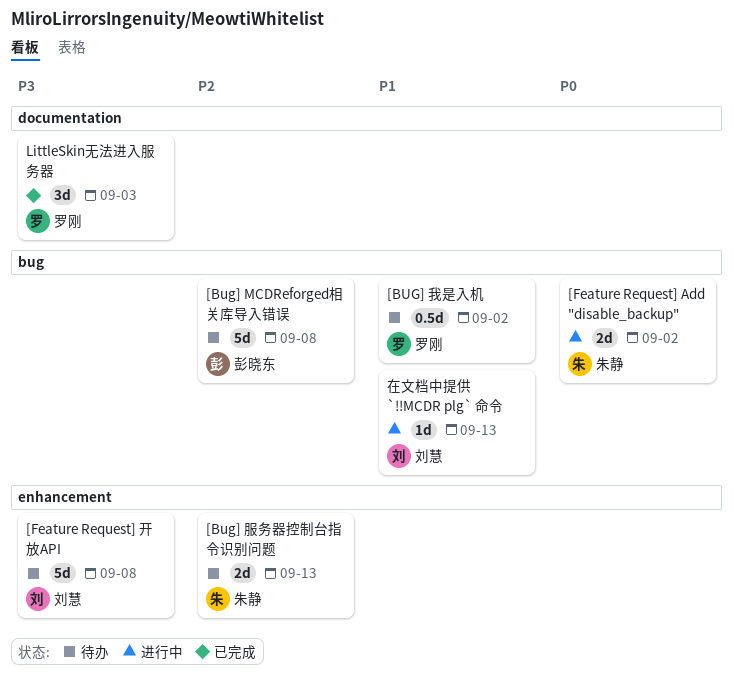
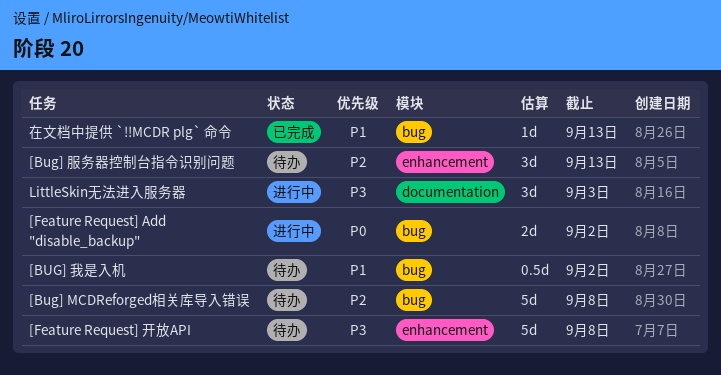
[Bug] 服务器控制台指令识别问题, estimate: 2d -> 3d
LittleSkin无法进入服务器, status: 已完成 -> 进行中
在文档中提供 `!!MCDR plg` 命令, status: 进行中 -> 已完成

